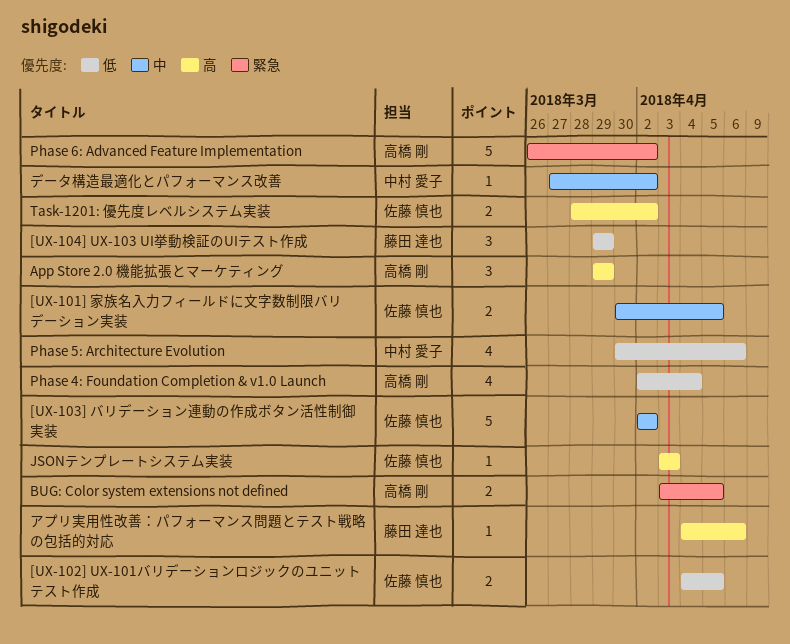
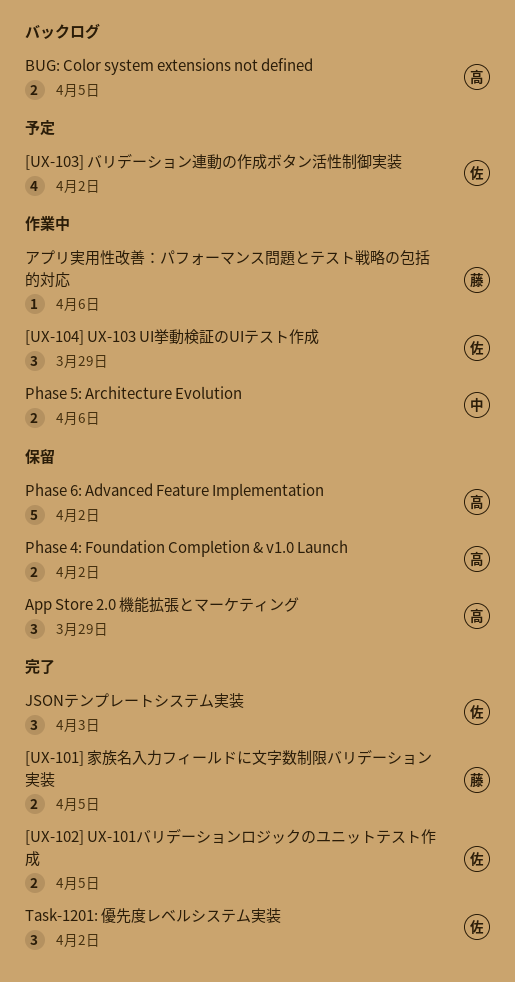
[UX-101] 家族名入力フィールドに文字数制限バリデーション実装, owner: 佐藤 慎也 -> 藤田 達也
[UX-103] バリデーション連動の作成ボタン活性制御実装, estimate: 5 -> 4
[UX-104] UX-103 UI挙動検証のUIテスト作成, owner: 藤田 達也 -> 佐藤 慎也
JSONテンプレートシステム実装, estimate: 1 -> 3
Phase 4: Foundation Completion & v1.0 Launch, estimate: 4 -> 2
Phase 4: Foundation Completion & v1.0 Launch, due: Apr 4 -> Apr 2
Phase 5: Architecture Evolution, estimate: 4 -> 2
Task-1201: 優先度レベルシステム実装, estimate: 2 -> 3
データ構造最適化とパフォーマンス改善: present -> none

